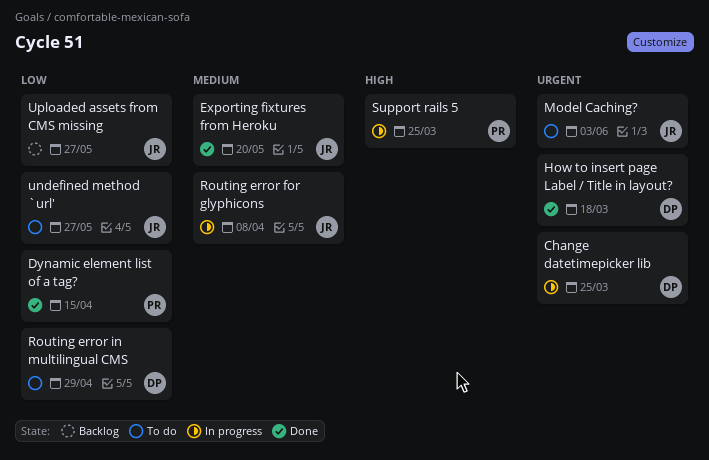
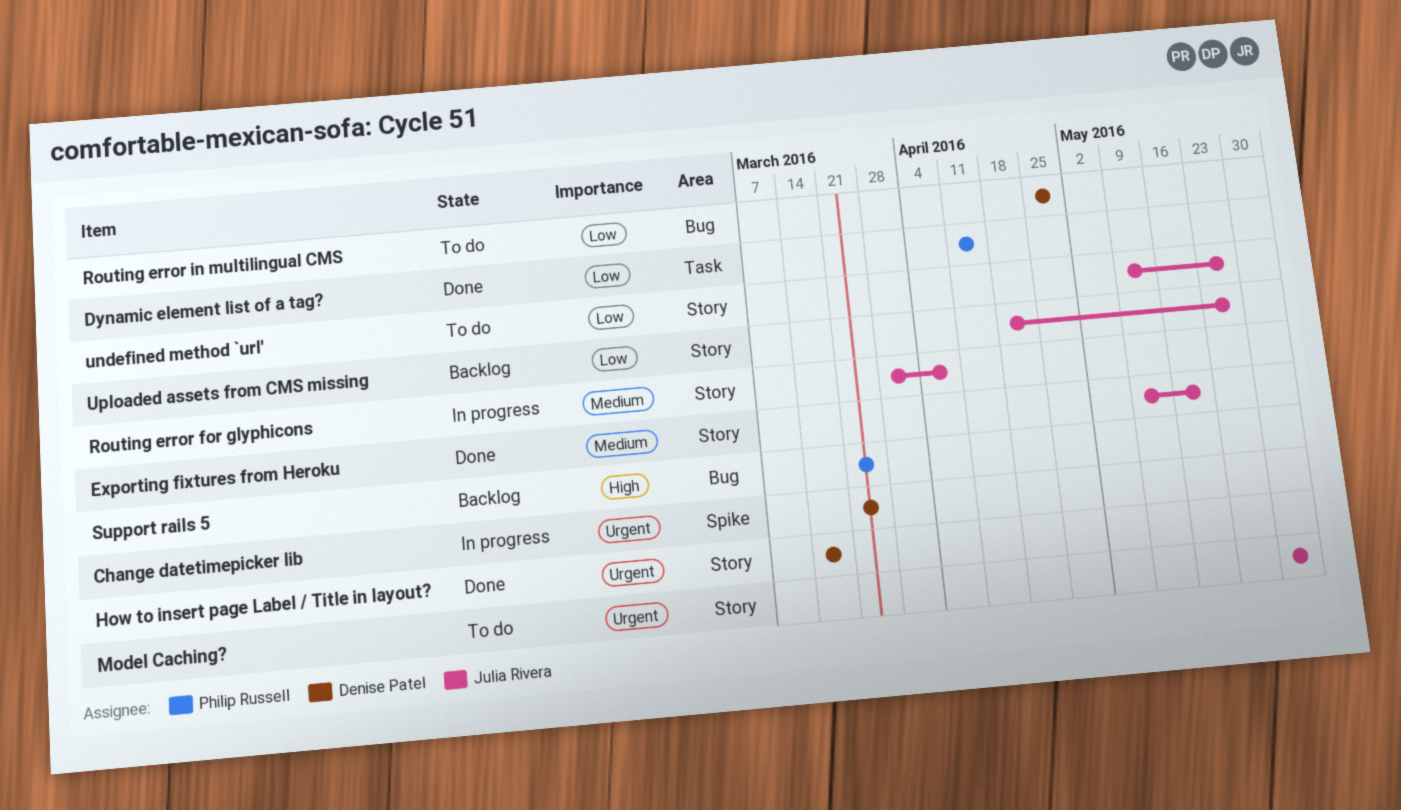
Support rails 5, status: In progress -> Backlog

